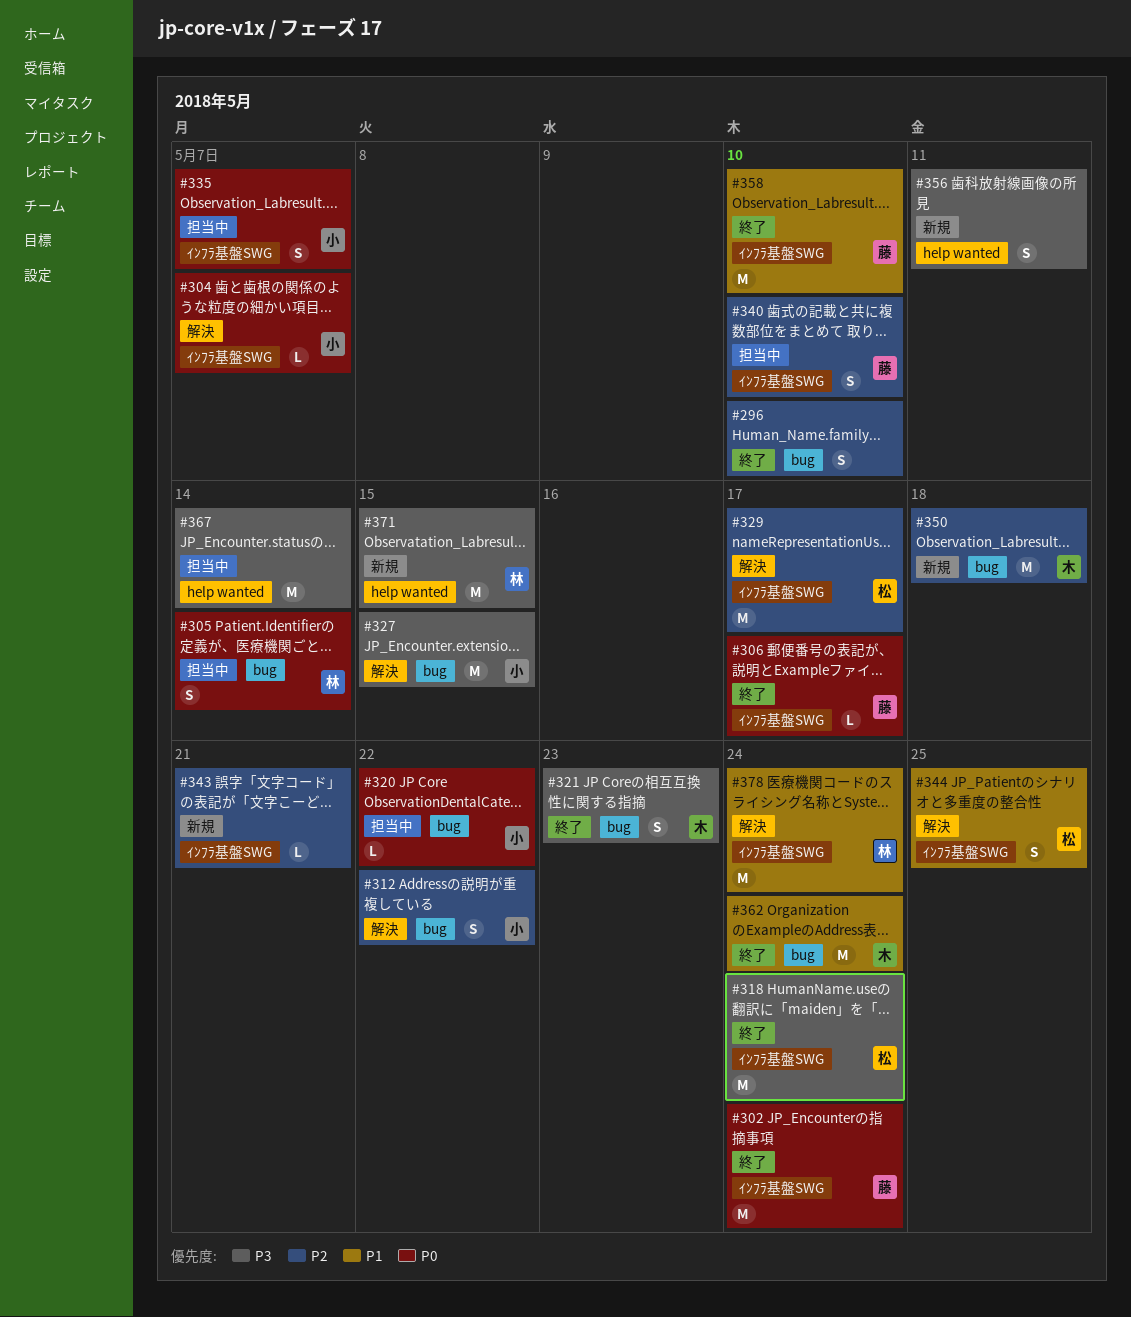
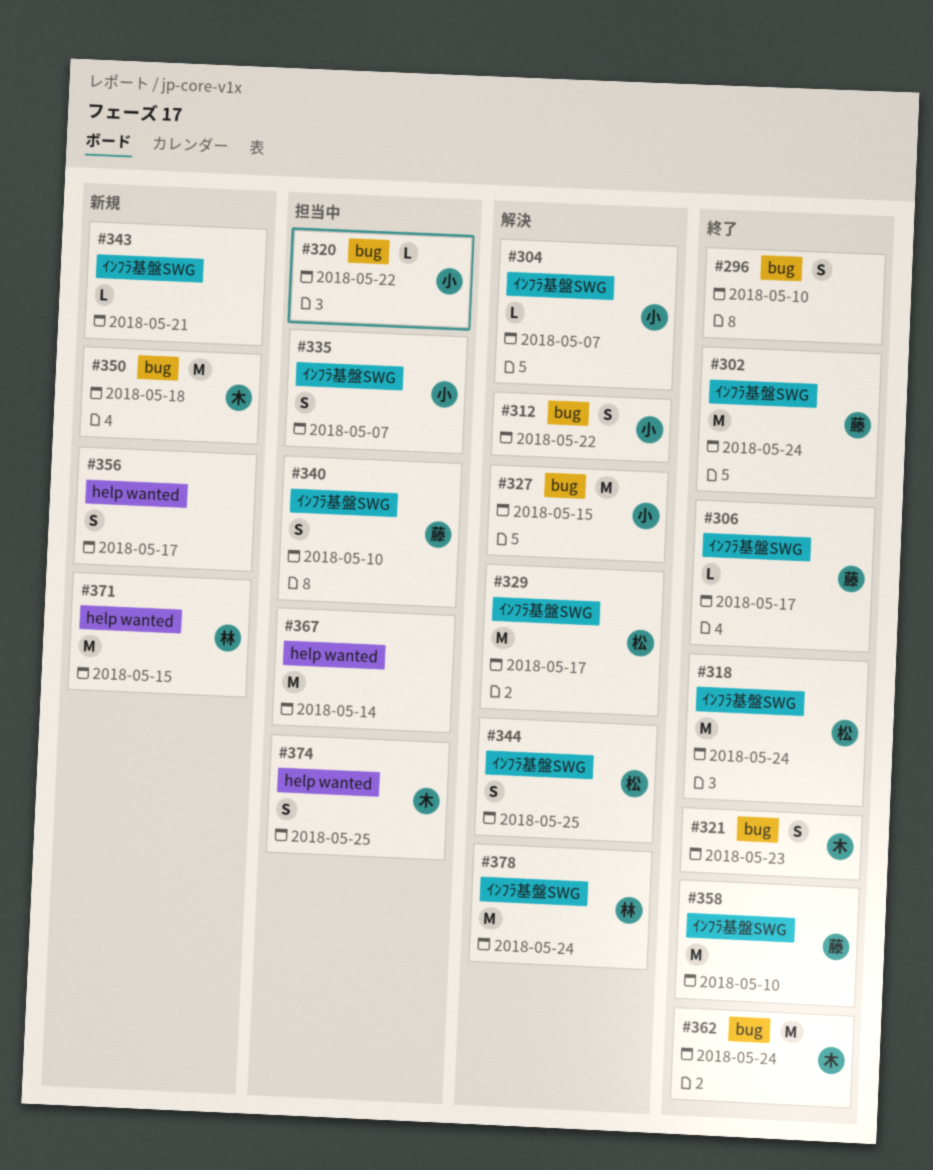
#305: present -> none
#356, due: May 11 -> May 17
#374: none -> present

